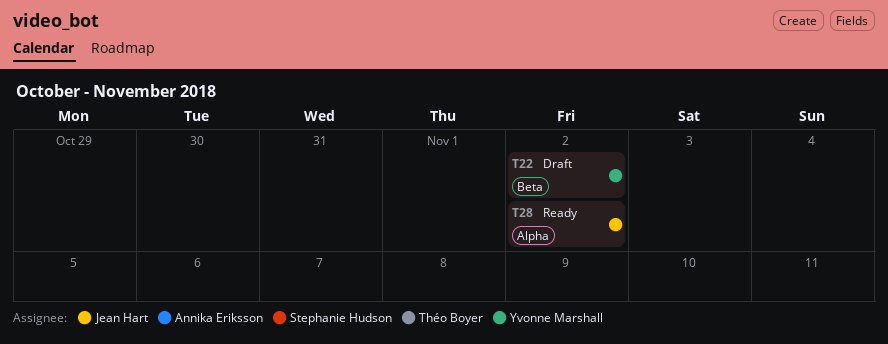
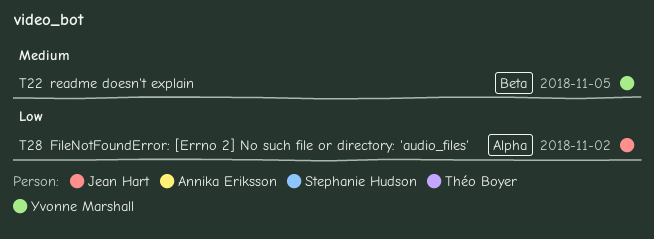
T22, due: Nov 2 -> Nov 5

